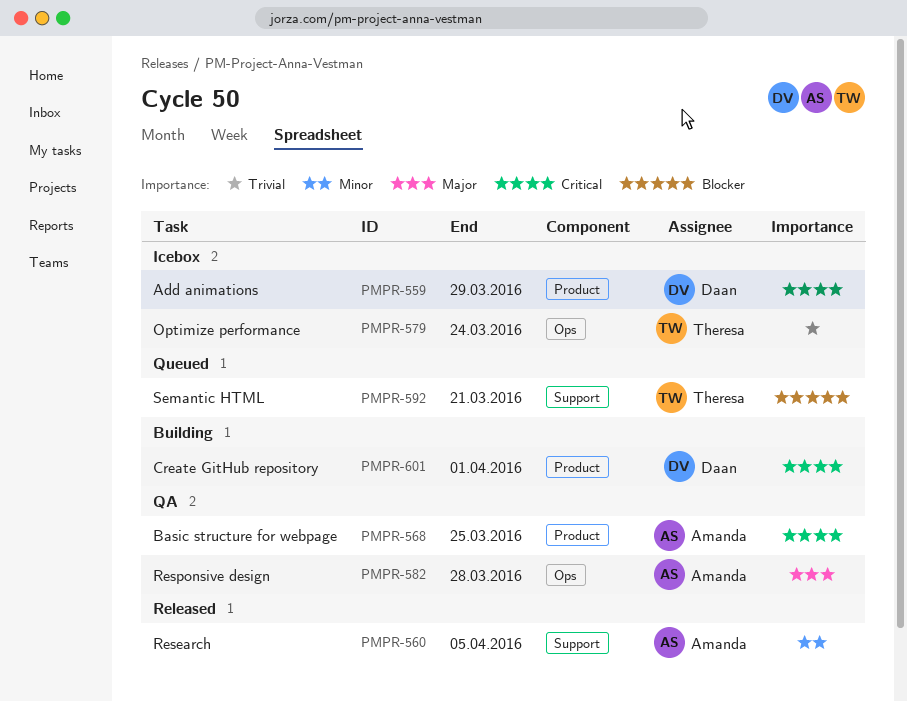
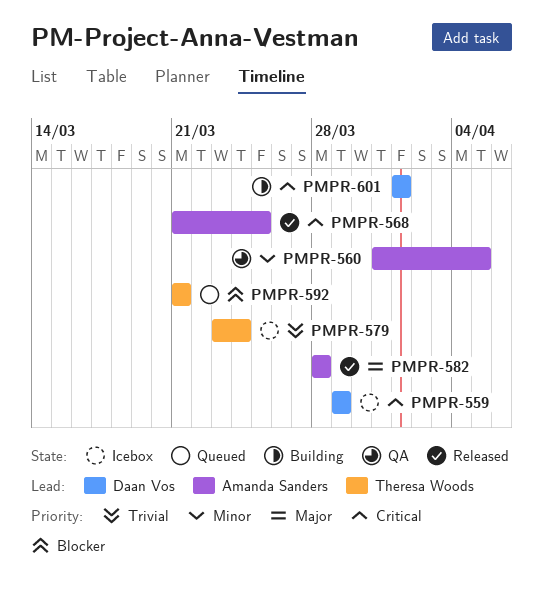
PMPR-560, status: Released -> QA
PMPR-568, status: QA -> Released
PMPR-582, status: QA -> Released

